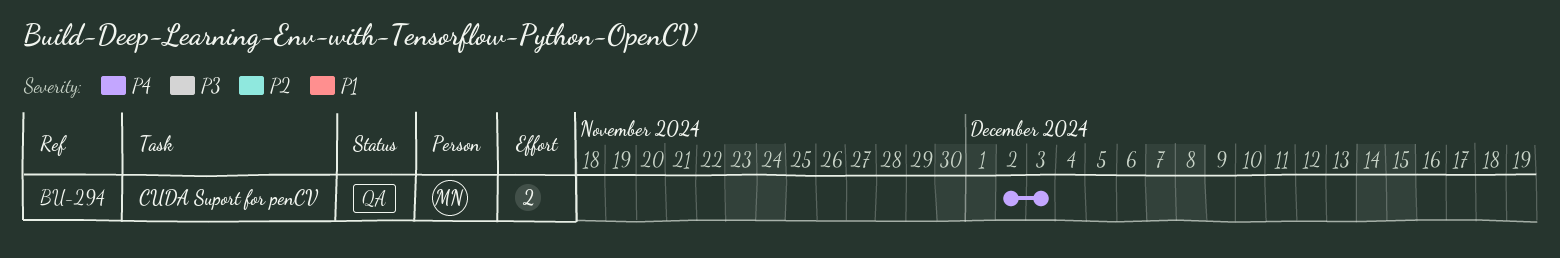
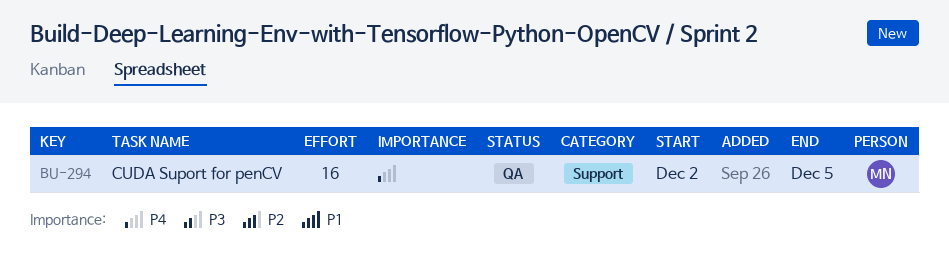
BU-294, estimate: 2 -> 16
BU-294, due: Dec 3 -> Dec 5

